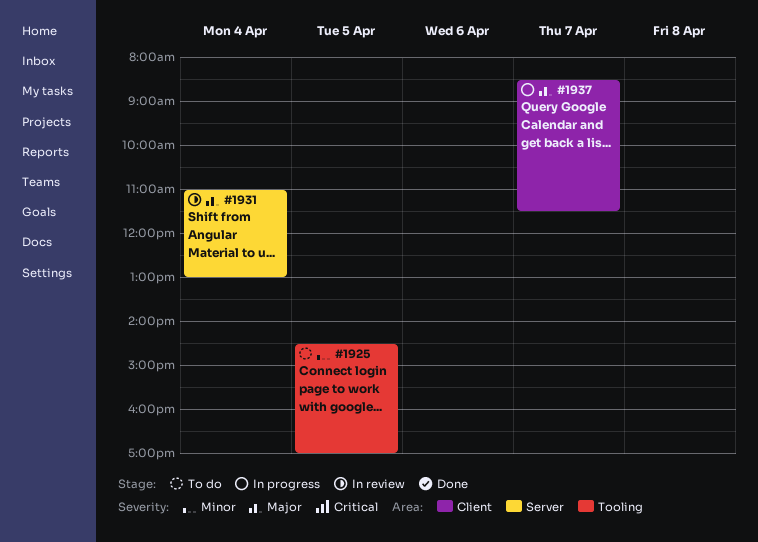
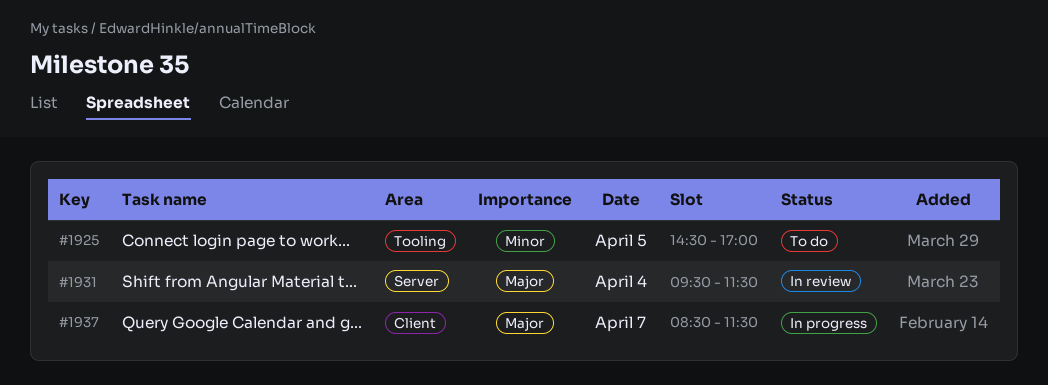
#1931, begins: 11:00 -> 09:30
#1931, ends: 13:00 -> 11:30

